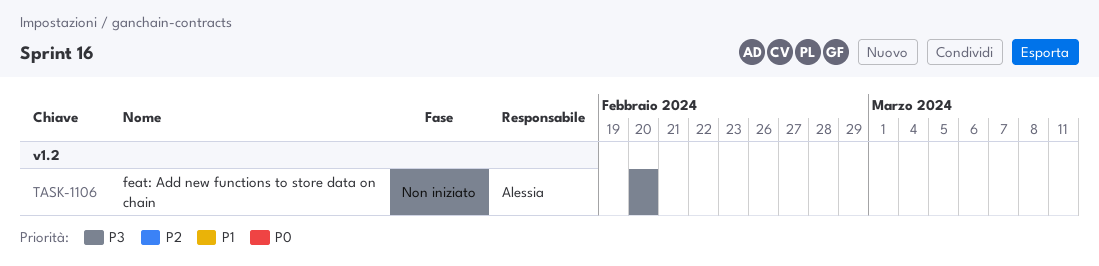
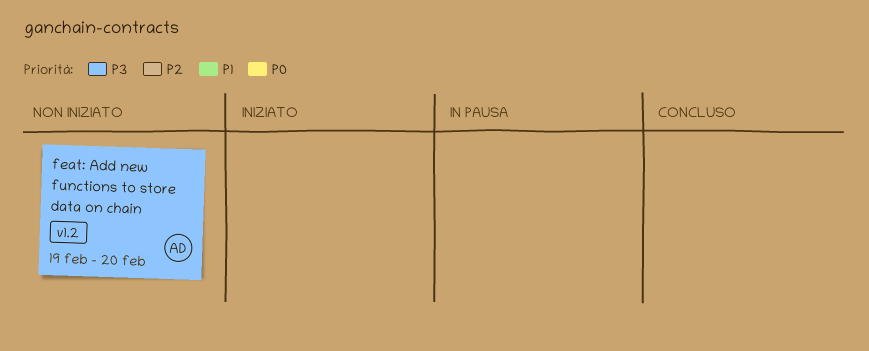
feat: Add new functions to store data on chain, start: Feb 20 -> Feb 19

